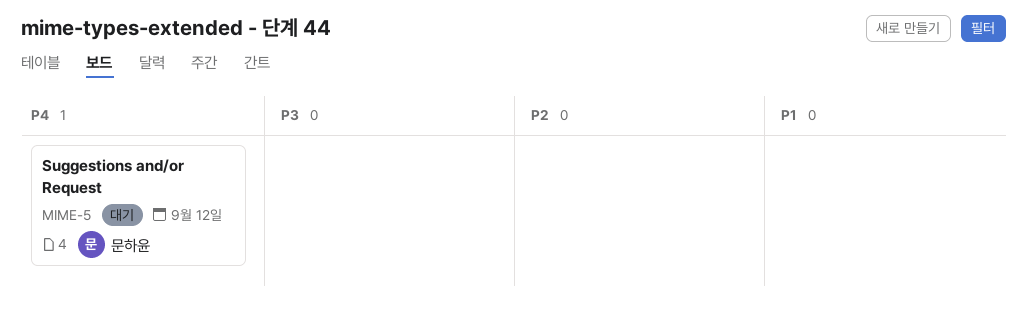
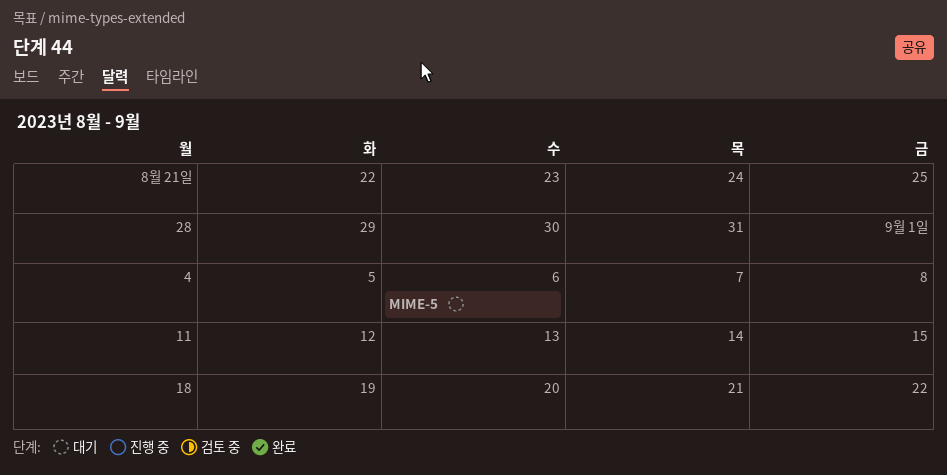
MIME-5, due: Sep 12 -> Sep 6

